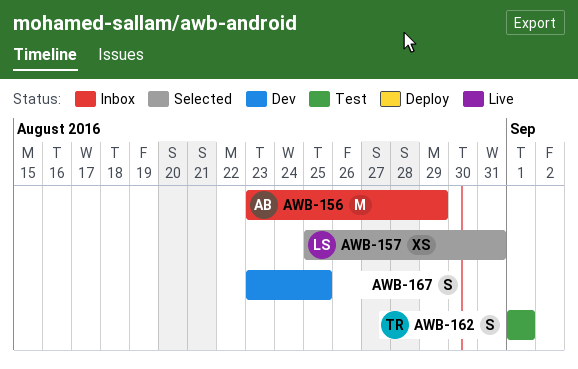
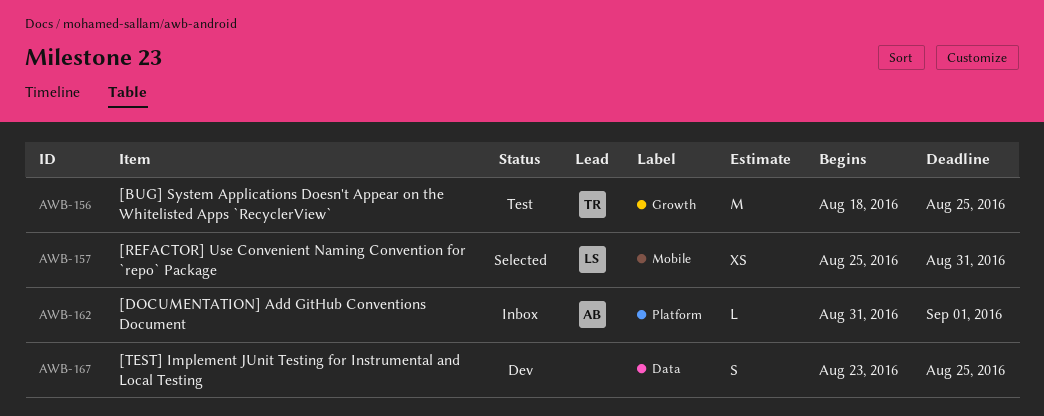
AWB-156, status: Inbox -> Test
AWB-156, owner: AB -> TR
AWB-156, start: Aug 23 -> Aug 18
AWB-156, due: Aug 29 -> Aug 25
AWB-162, status: Test -> Inbox
AWB-162, owner: TR -> AB
AWB-162, estimate: S -> L
AWB-162, start: Sep 1 -> Aug 31

